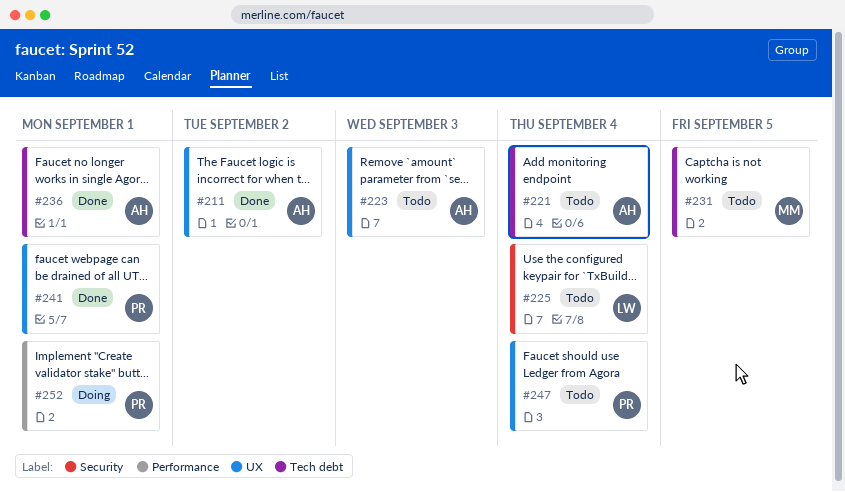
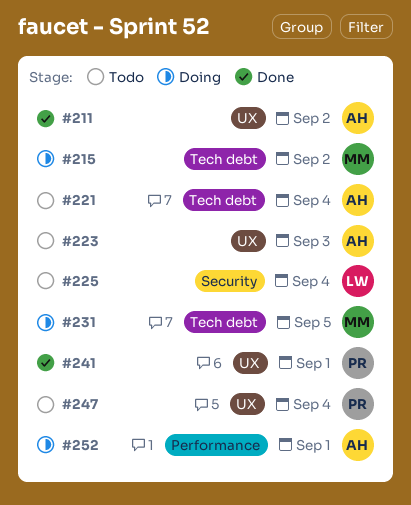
#215: none -> present
#231, status: Todo -> Doing
#236: present -> none
#252, owner: PR -> AH

